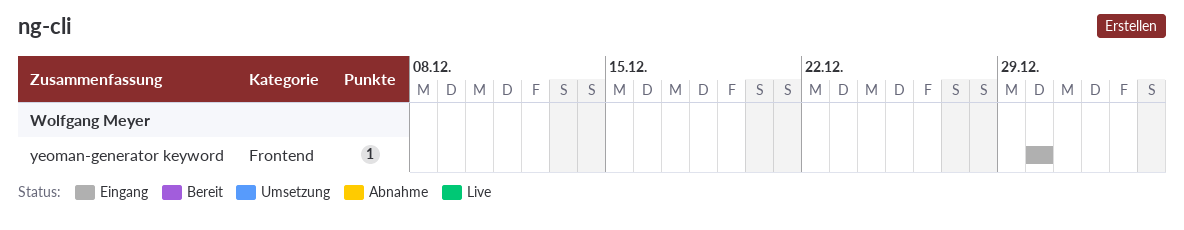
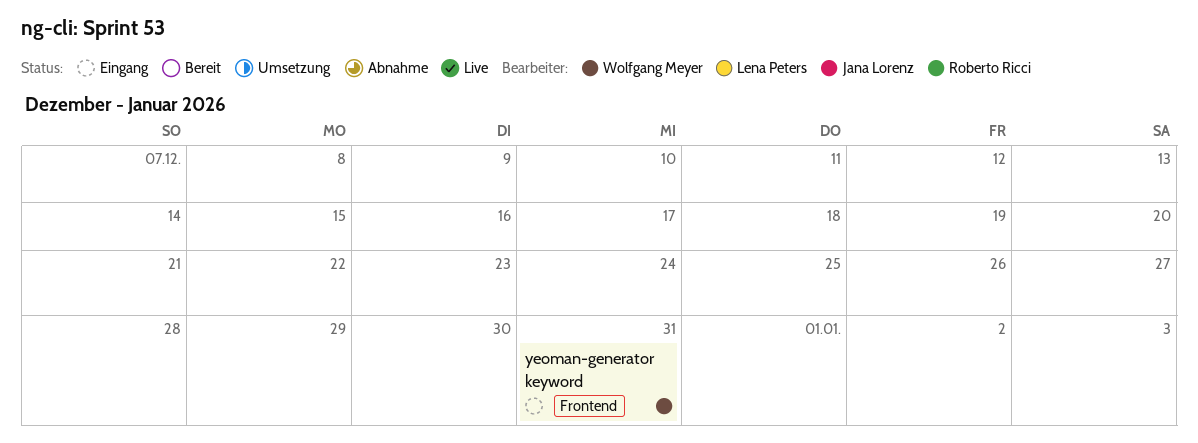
yeoman-generator keyword, due: Dec 30 -> Dec 31

